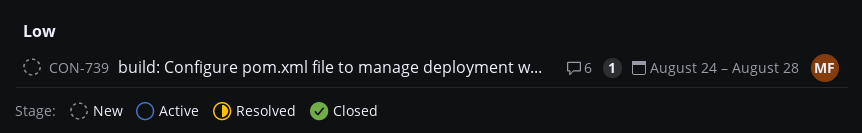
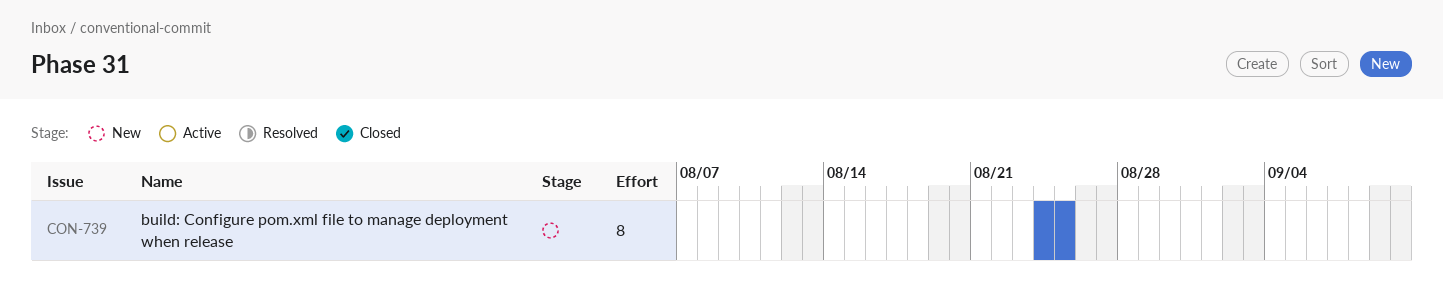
CON-739, estimate: 1 -> 8
CON-739, due: Aug 28 -> Aug 25

